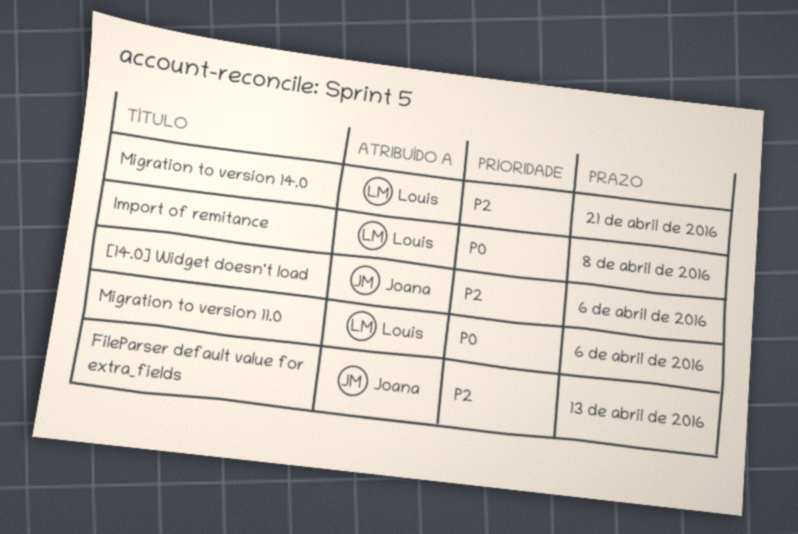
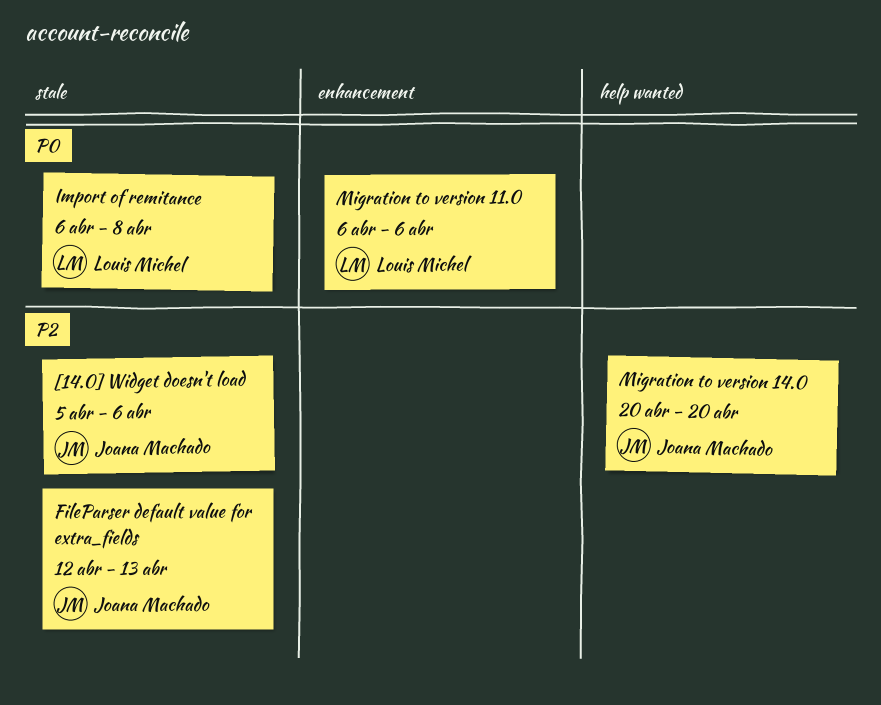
Migration to version 14.0, owner: Louis Michel -> Joana Machado
Migration to version 14.0, due: Apr 21 -> Apr 20

